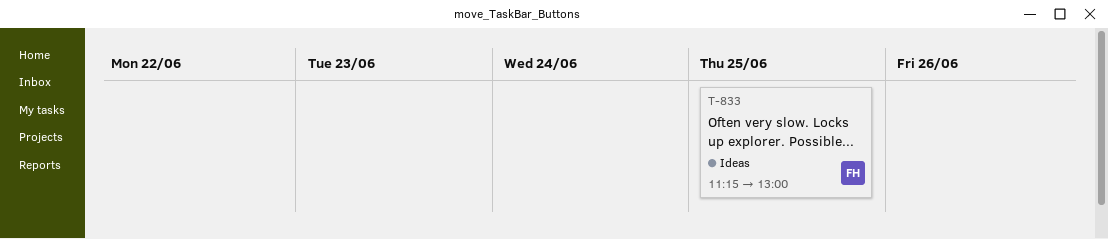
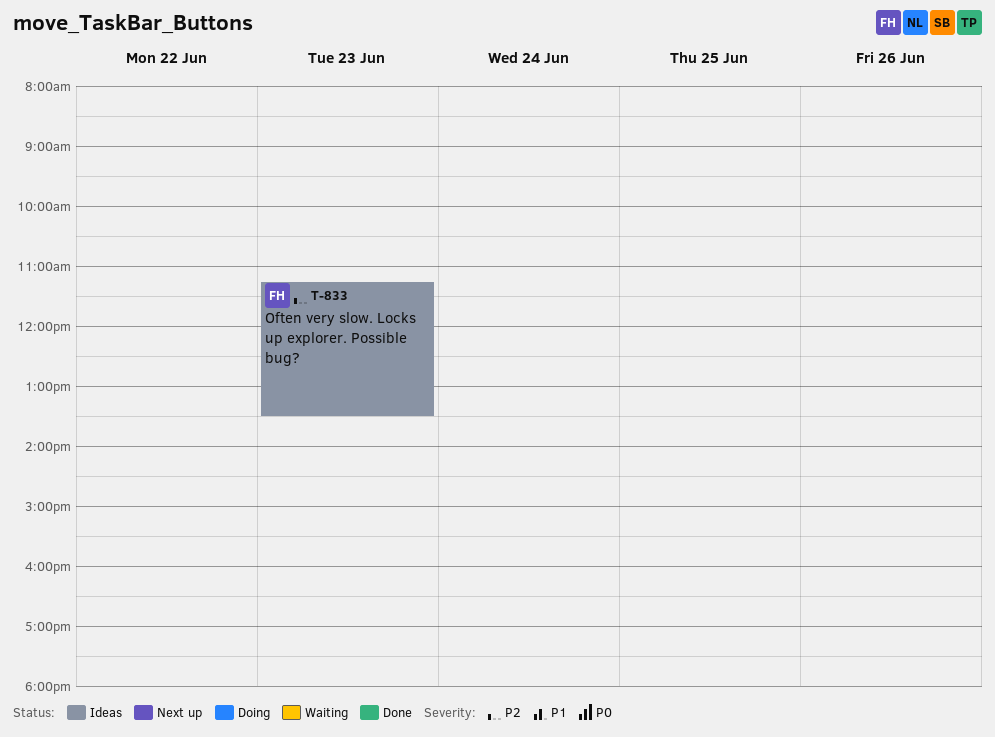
T-833, day: Jun 25 -> Jun 23
T-833, ends: 13:00 -> 13:30

